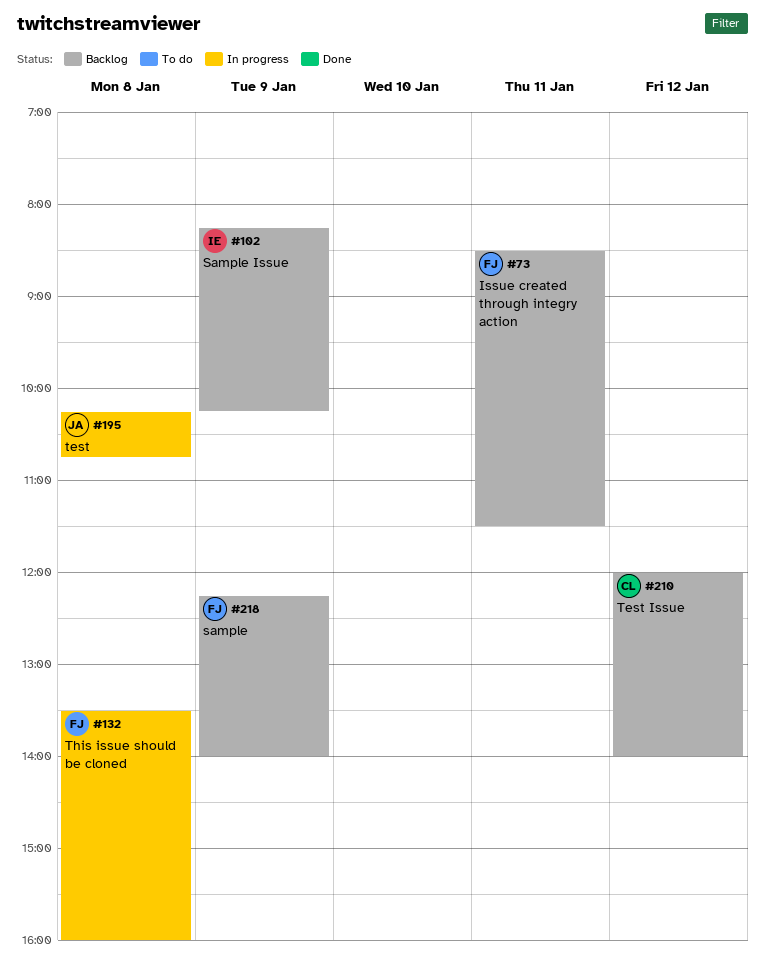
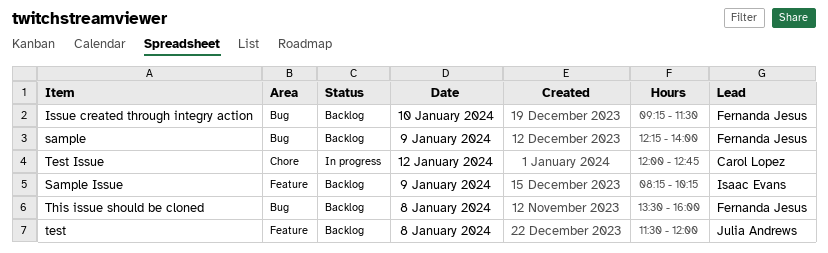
Issue created through integry action, day: Jan 11 -> Jan 10
Issue created through integry action, begins: 08:30 -> 09:15
test, status: In progress -> Backlog
test, begins: 10:15 -> 11:30
test, ends: 10:45 -> 12:00
Test Issue, status: Backlog -> In progress
Test Issue, ends: 14:00 -> 12:45
This issue should be cloned, status: In progress -> Backlog

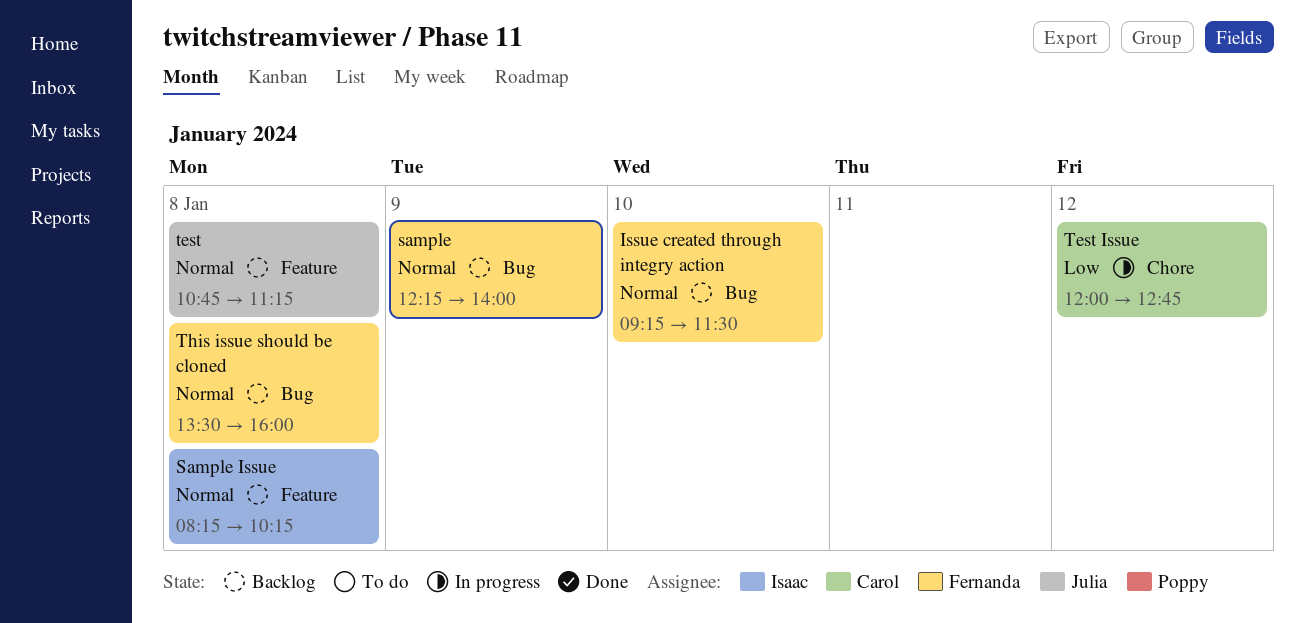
Sample Issue, day: Jan 9 -> Jan 8
test, begins: 11:30 -> 10:45
test, ends: 12:00 -> 11:15

